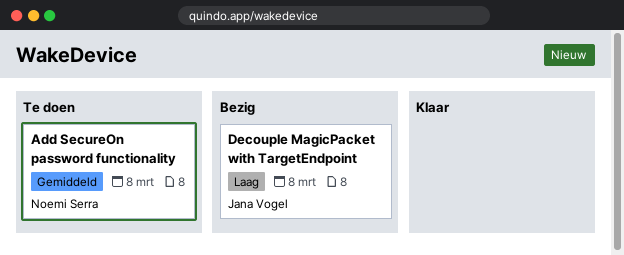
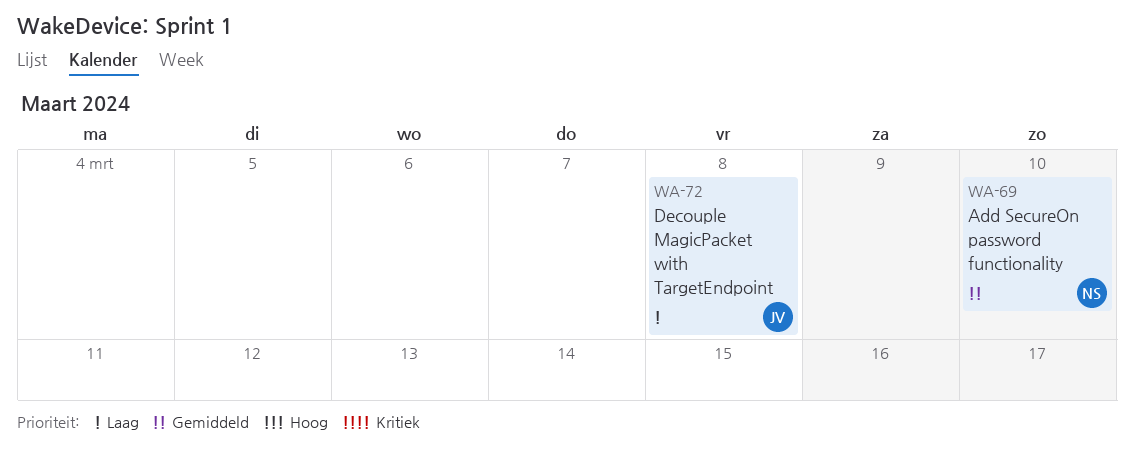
Add SecureOn password functionality, due: Mar 8 -> Mar 10

